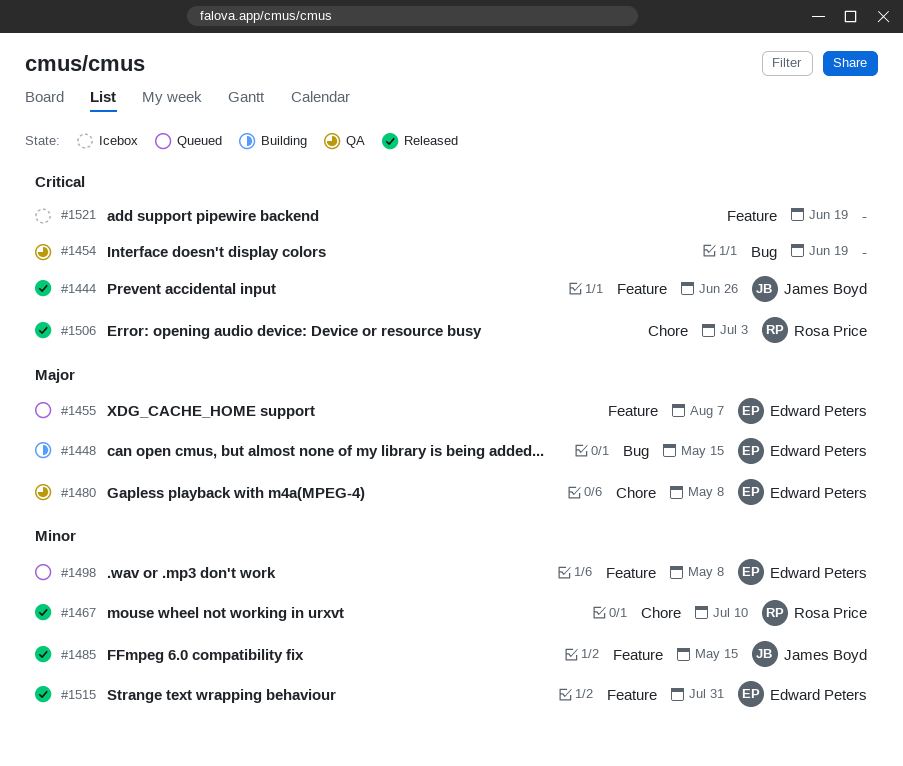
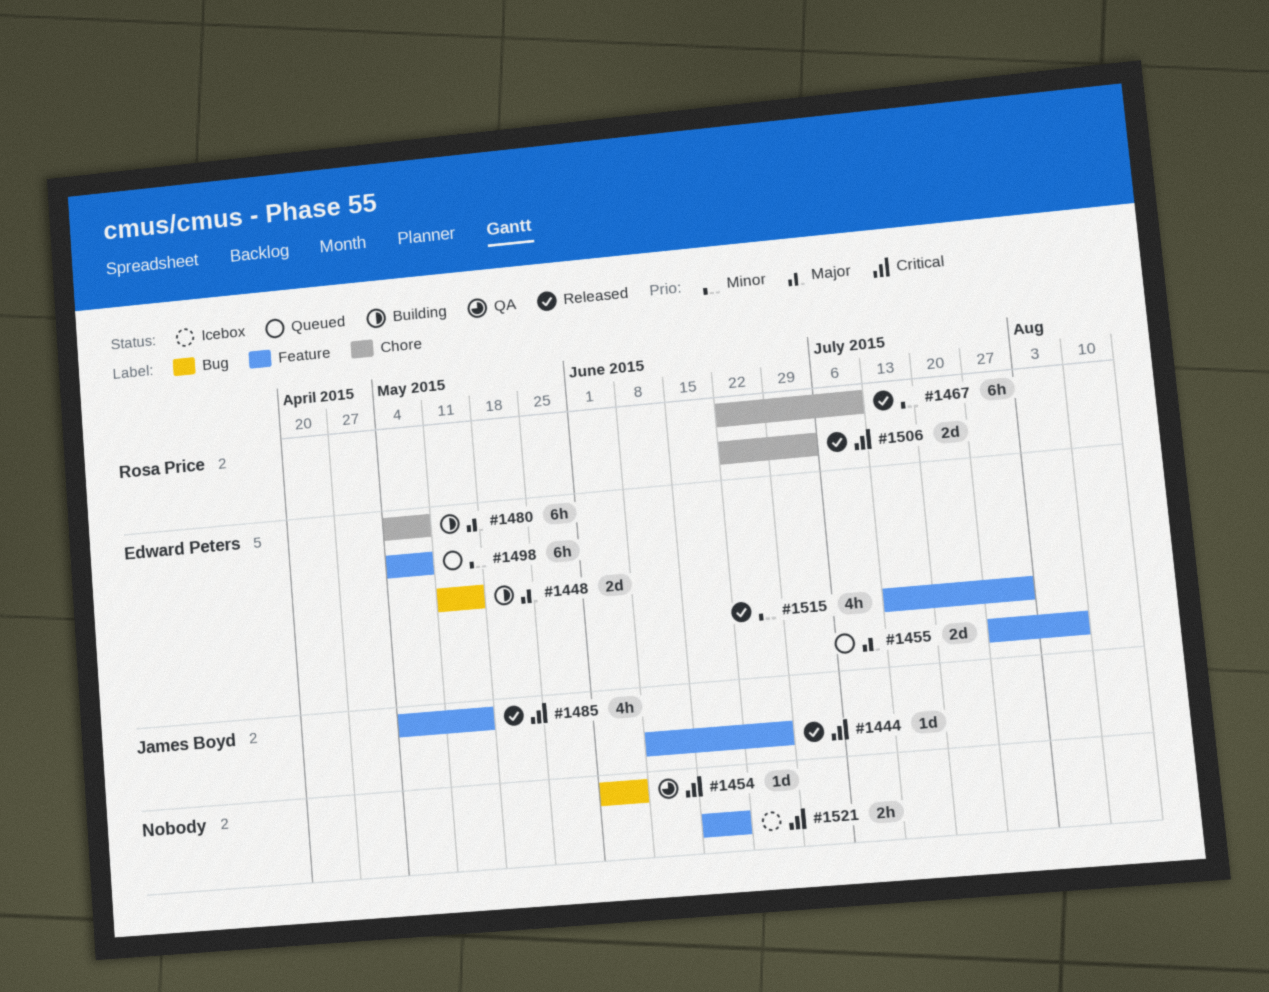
#1454, due: Jun 19 -> Jun 5
#1480, status: QA -> Building
#1485, priority: Minor -> Critical

